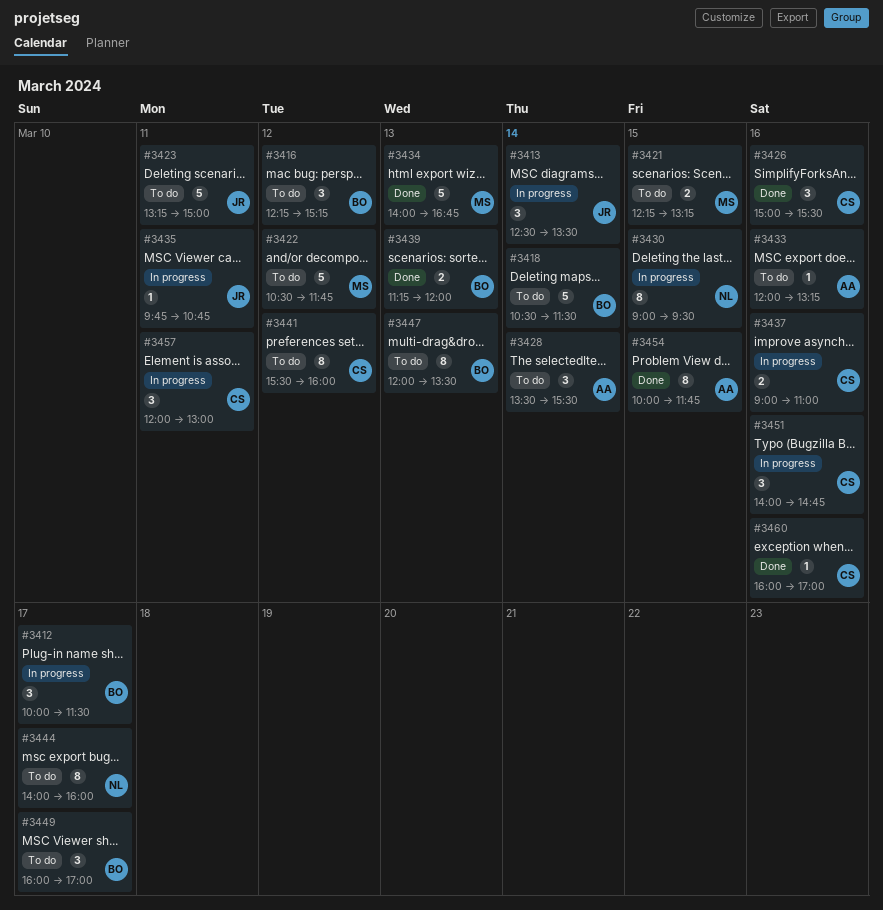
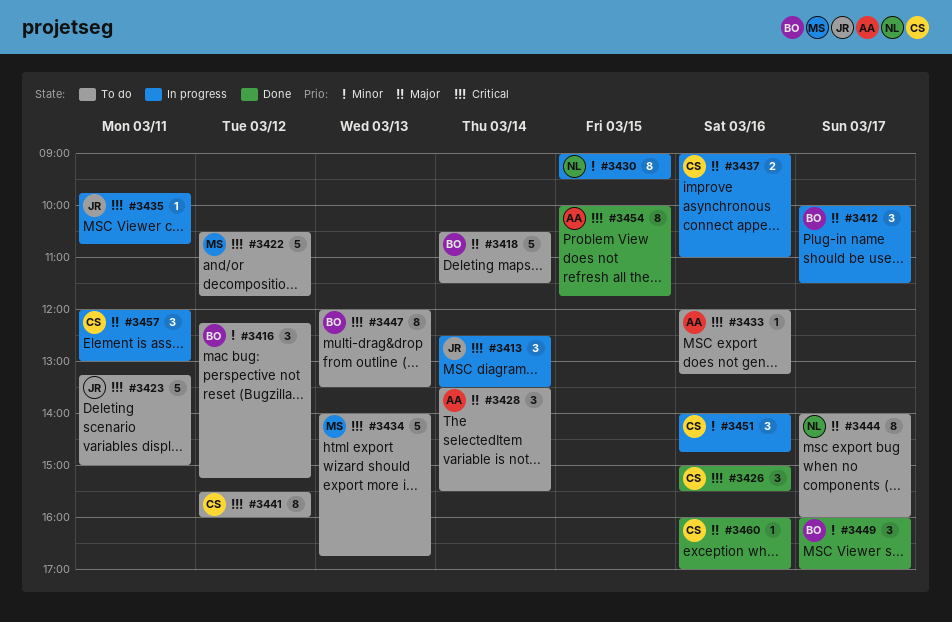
#3421: present -> none
#3434, status: Done -> To do
#3439: present -> none
#3449, status: To do -> Done

